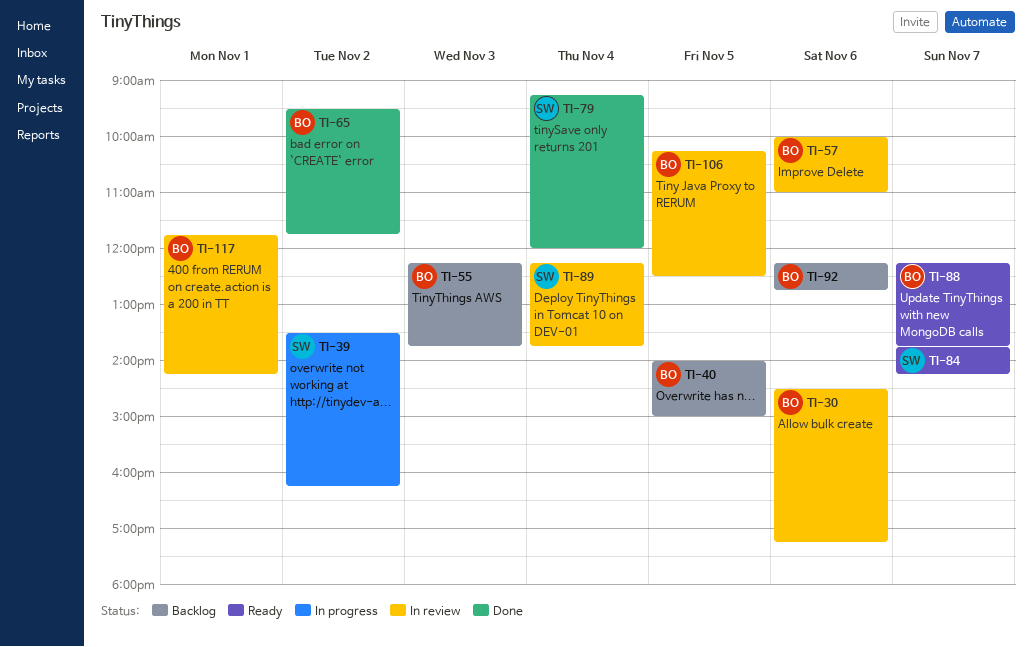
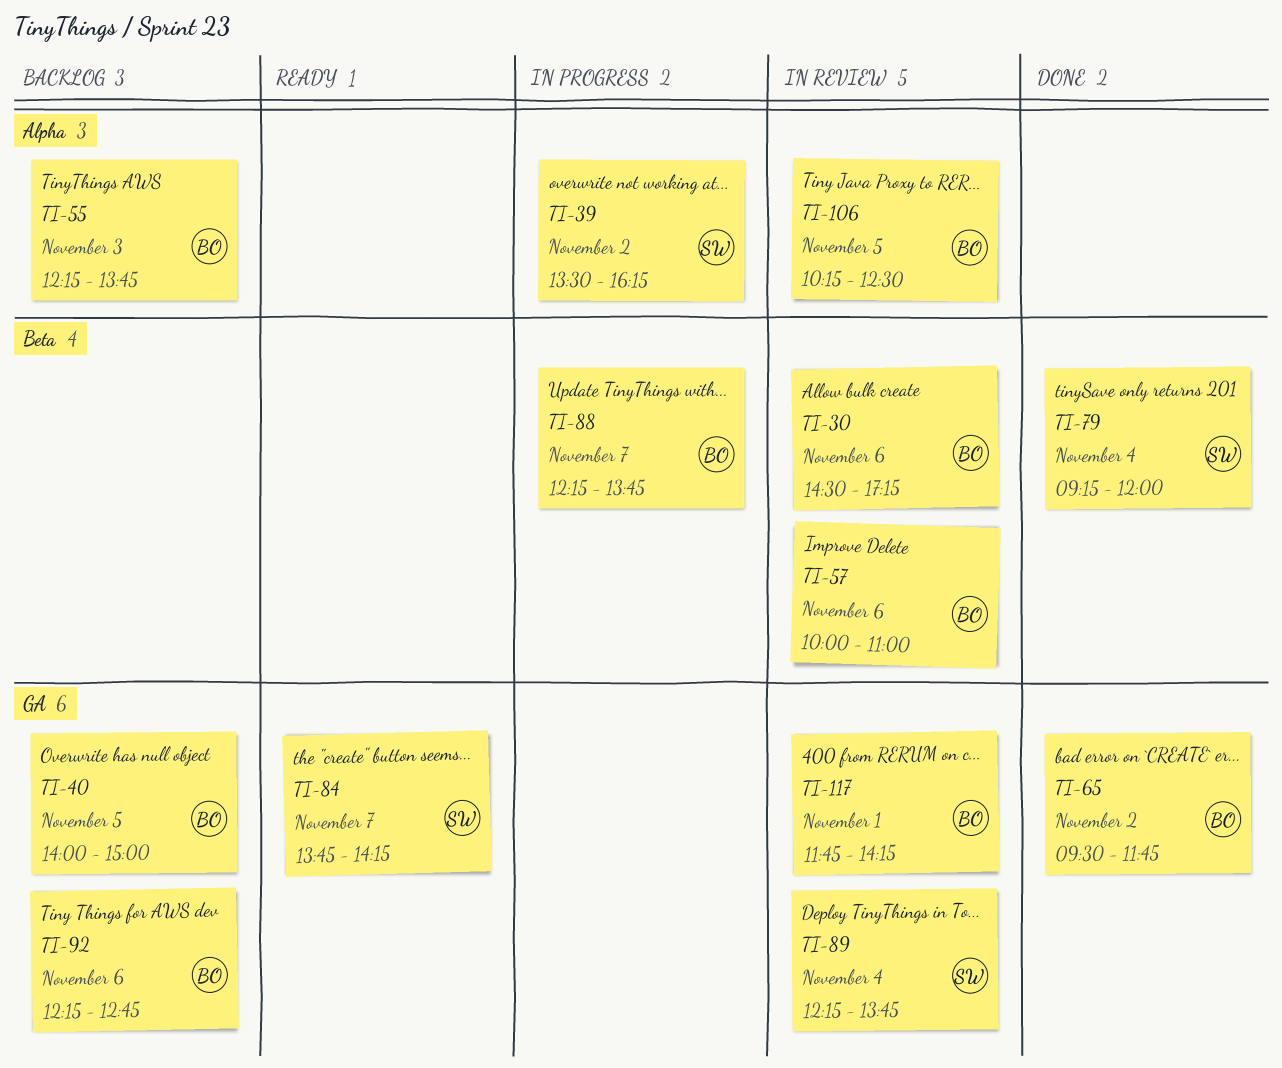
TI-88, status: Ready -> In progress

